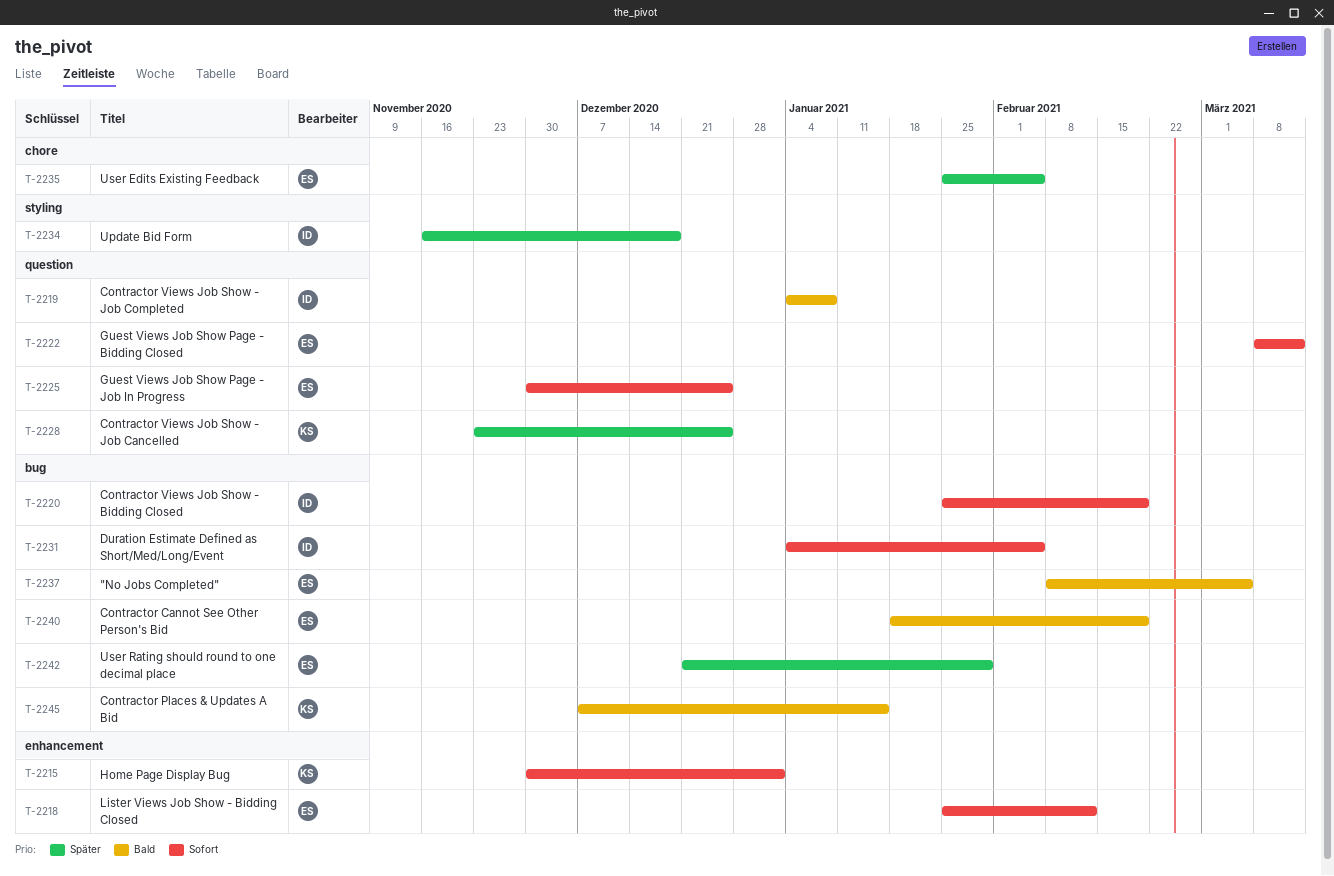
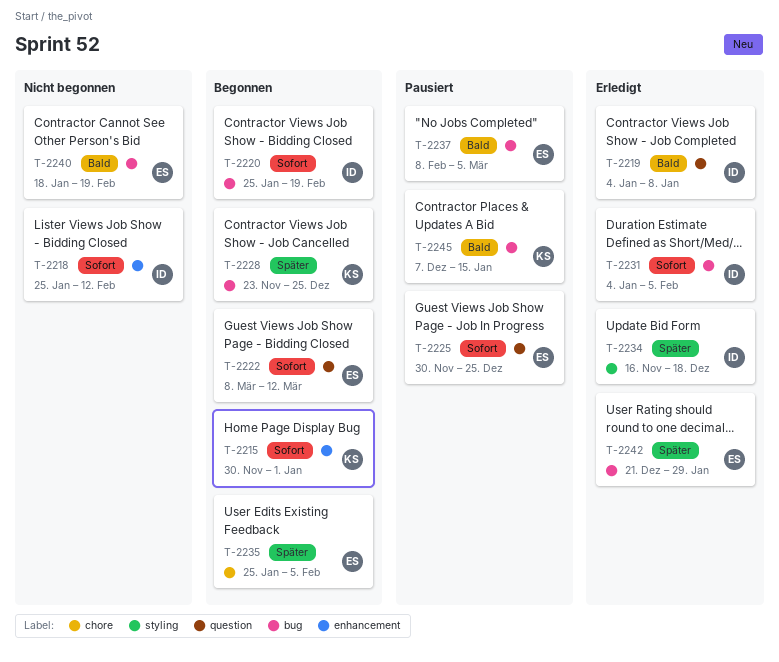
T-2218, owner: ES -> ID
T-2228, label: question -> bug

